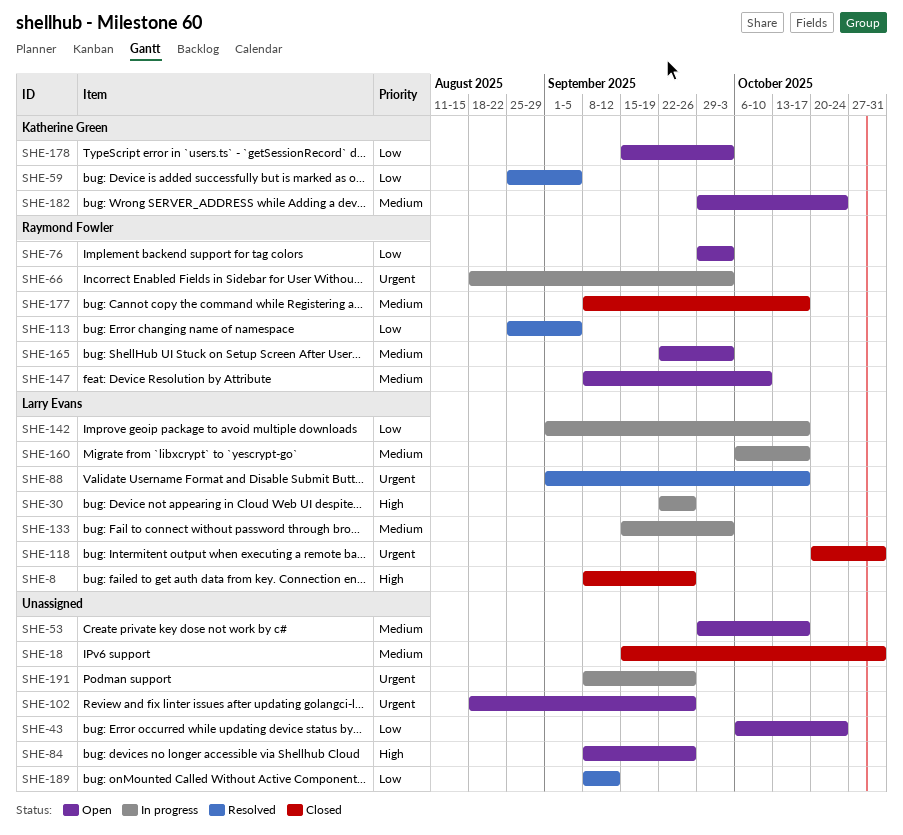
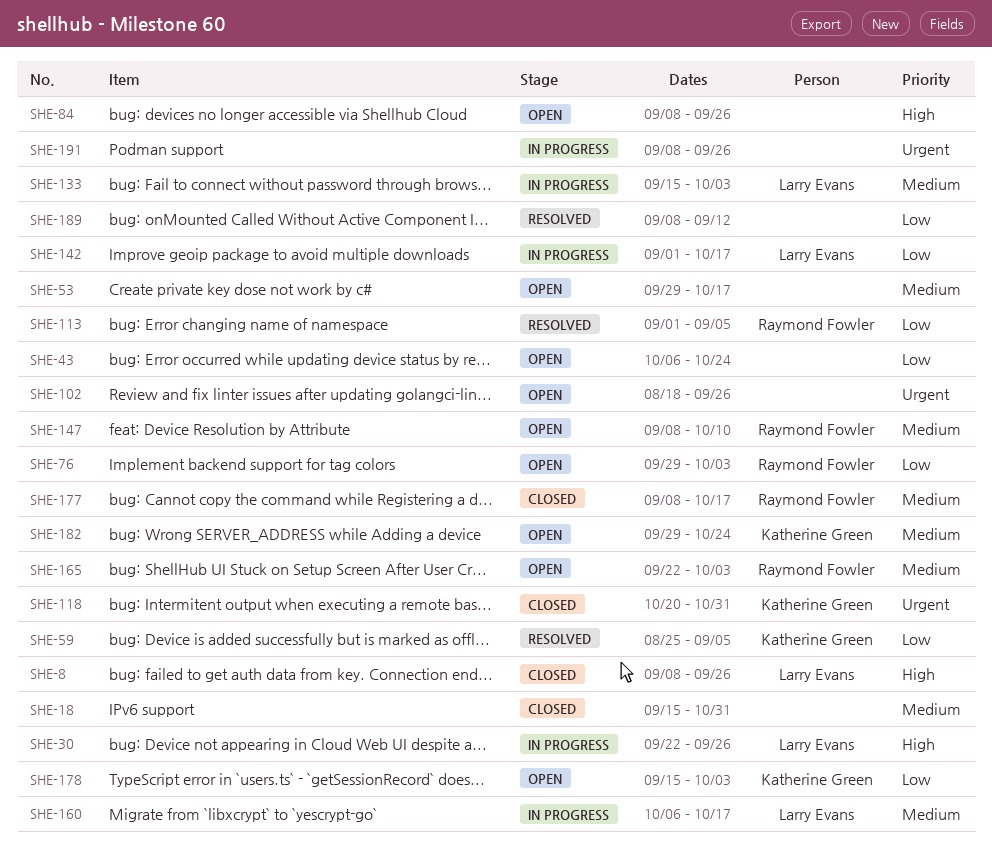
SHE-66: present -> none
SHE-88: present -> none
SHE-113, start: Aug 25 -> Sep 1
SHE-118, owner: Larry Evans -> Katherine Green

